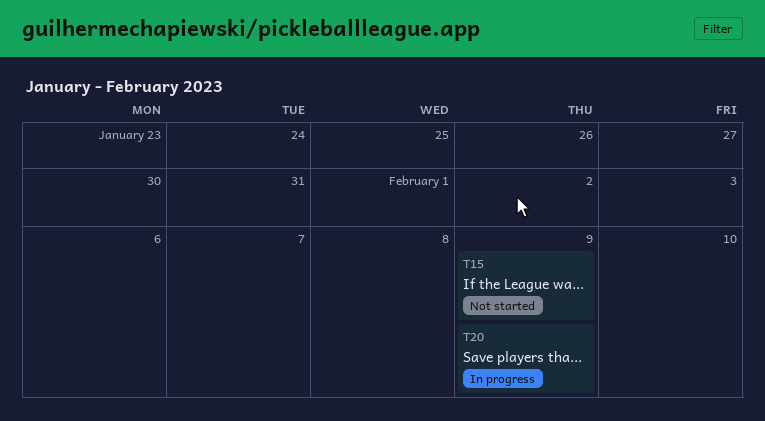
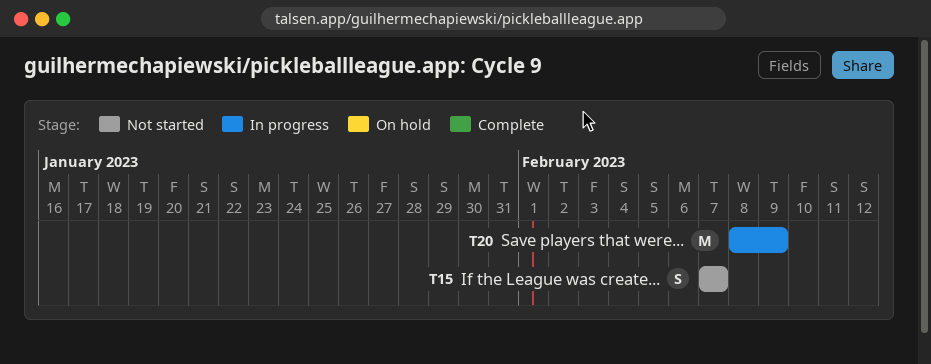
T15, due: Feb 9 -> Feb 7

